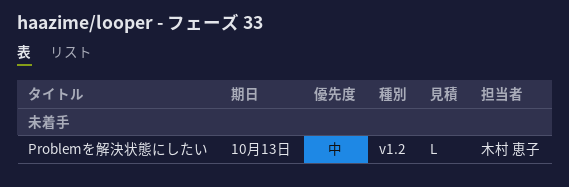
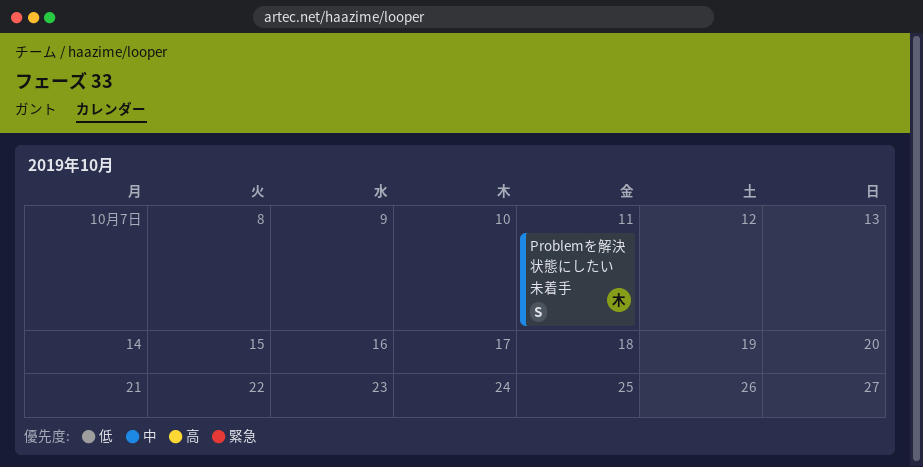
Problemを解決状態にしたい, estimate: L -> S
Problemを解決状態にしたい, due: Oct 13 -> Oct 11

